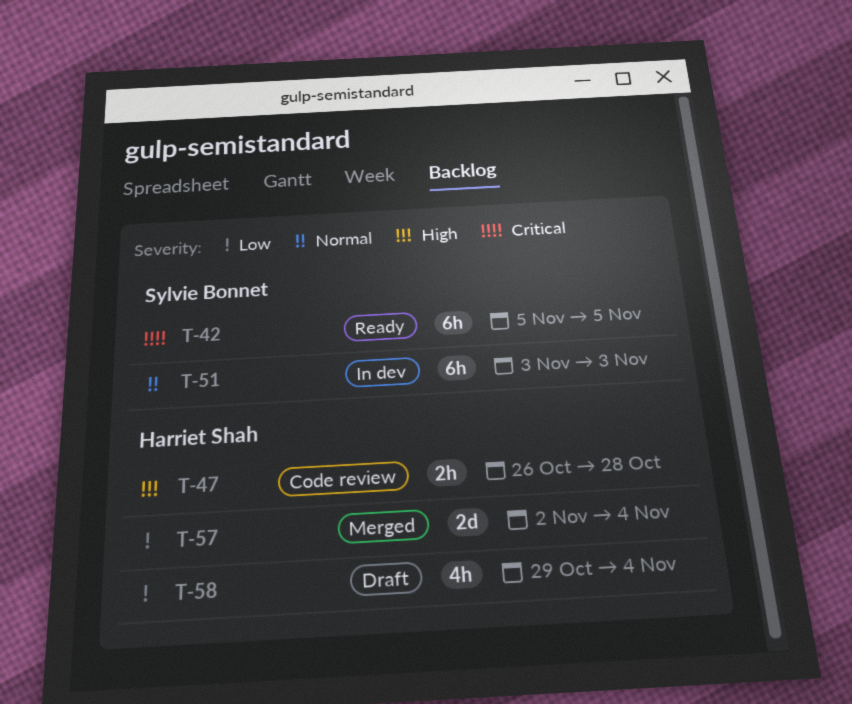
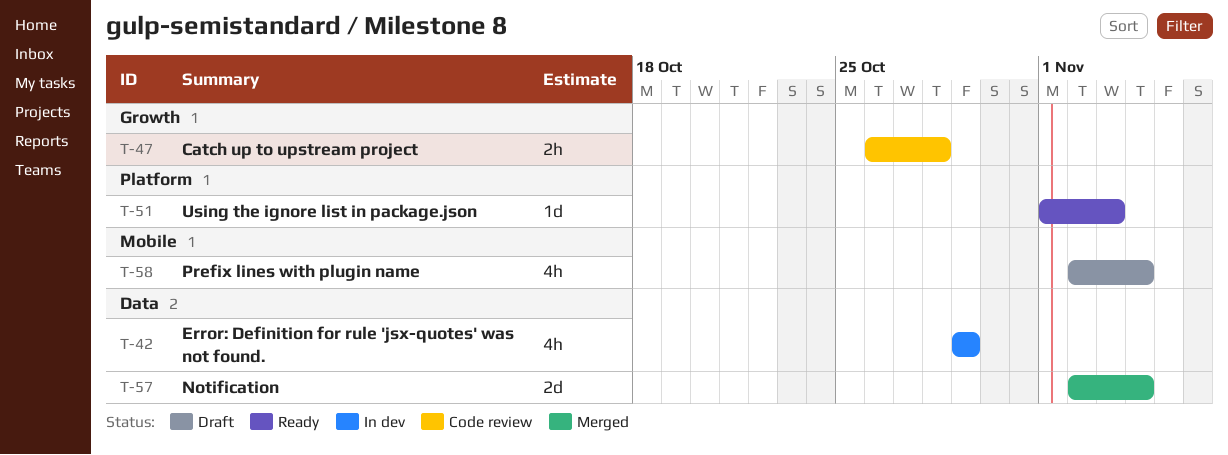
T-42, status: Ready -> In dev
T-42, estimate: 6h -> 4h
T-42, start: Nov 5 -> Oct 29
T-42, due: Nov 5 -> Oct 29
T-51, status: In dev -> Ready
T-51, estimate: 6h -> 1d
T-51, start: Nov 3 -> Nov 1
T-58, start: Oct 29 -> Nov 2

